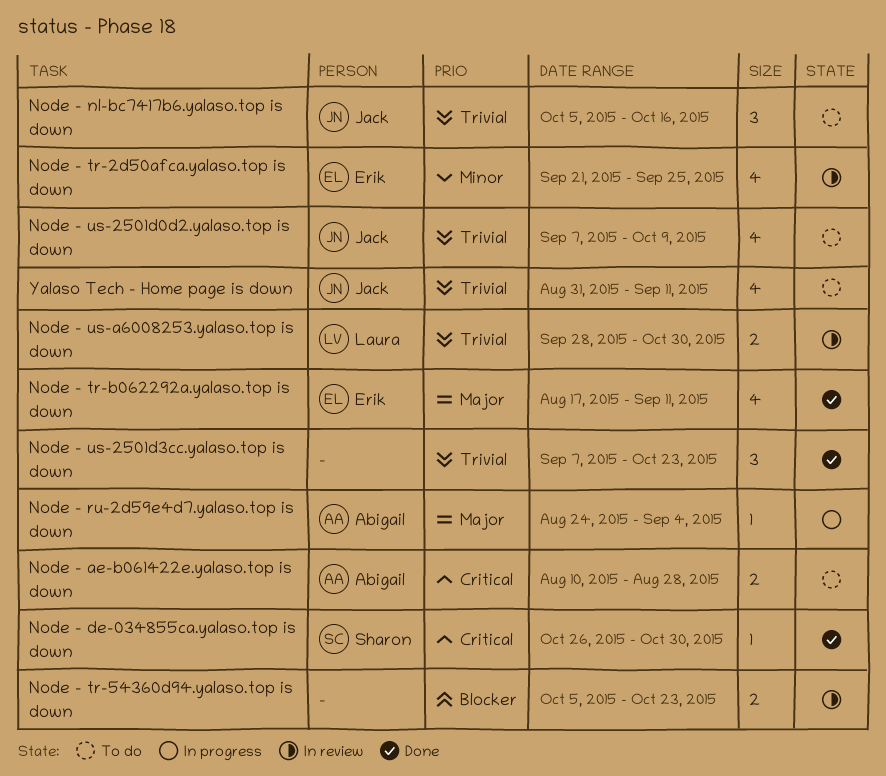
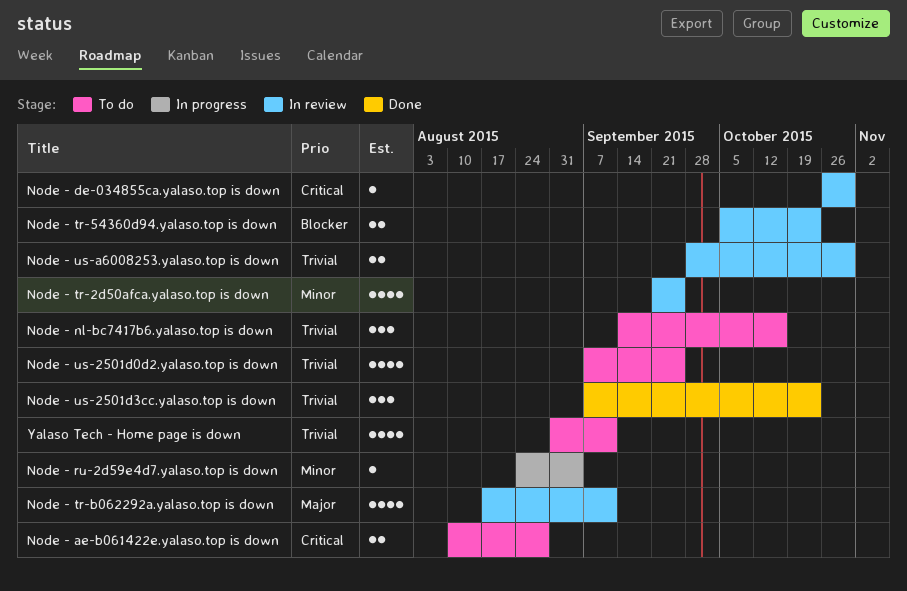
Node - de-034855ca.yalaso.top is down, status: Done -> In review
Node - nl-bc7417b6.yalaso.top is down, start: Oct 5 -> Sep 14
Node - ru-2d59e4d7.yalaso.top is down, priority: Major -> Minor
Node - tr-b062292a.yalaso.top is down, status: Done -> In review
Node - us-2501d0d2.yalaso.top is down, due: Oct 9 -> Sep 25

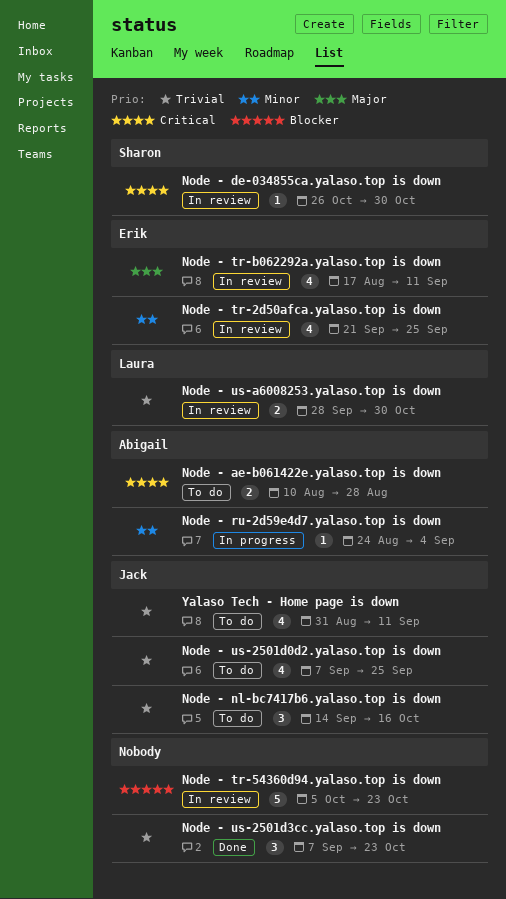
Node - tr-54360d94.yalaso.top is down, estimate: 2 -> 5

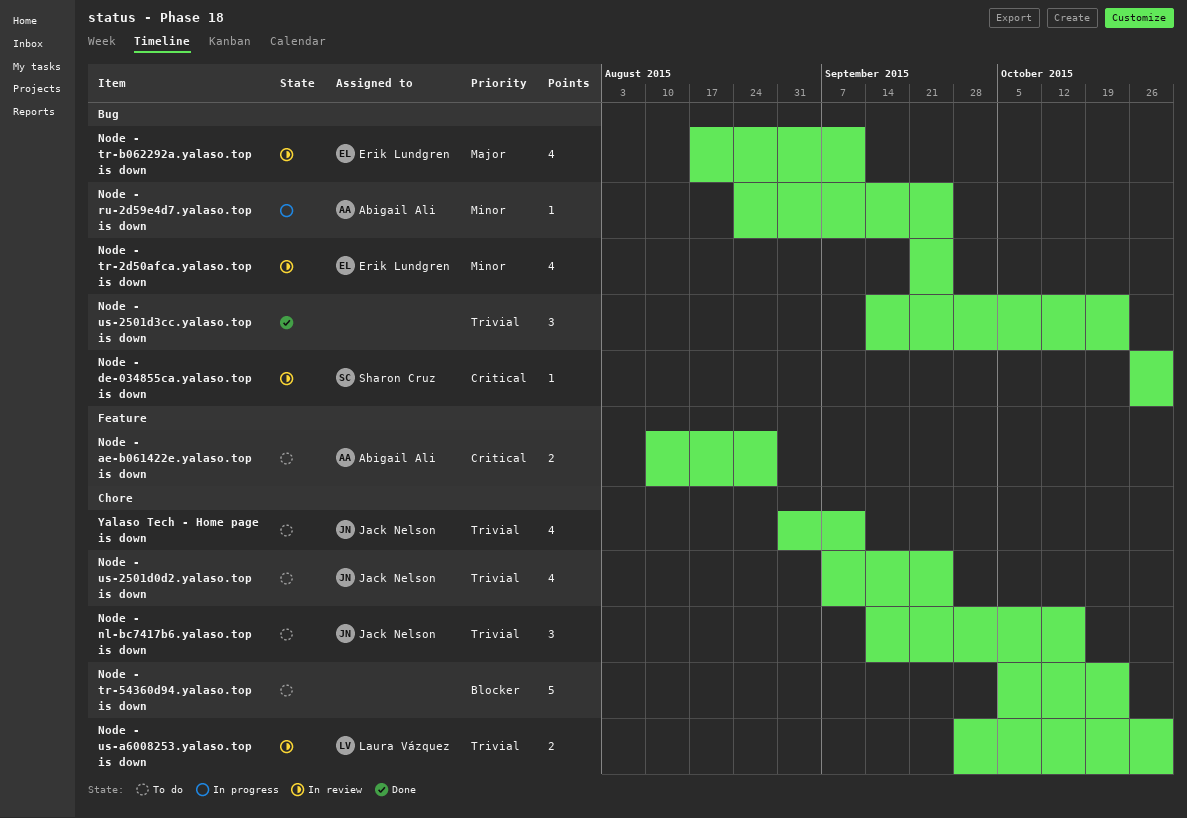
Node - ru-2d59e4d7.yalaso.top is down, due: Sep 4 -> Sep 25
Node - tr-54360d94.yalaso.top is down, status: In review -> To do
Node - us-2501d3cc.yalaso.top is down, start: Sep 7 -> Sep 14

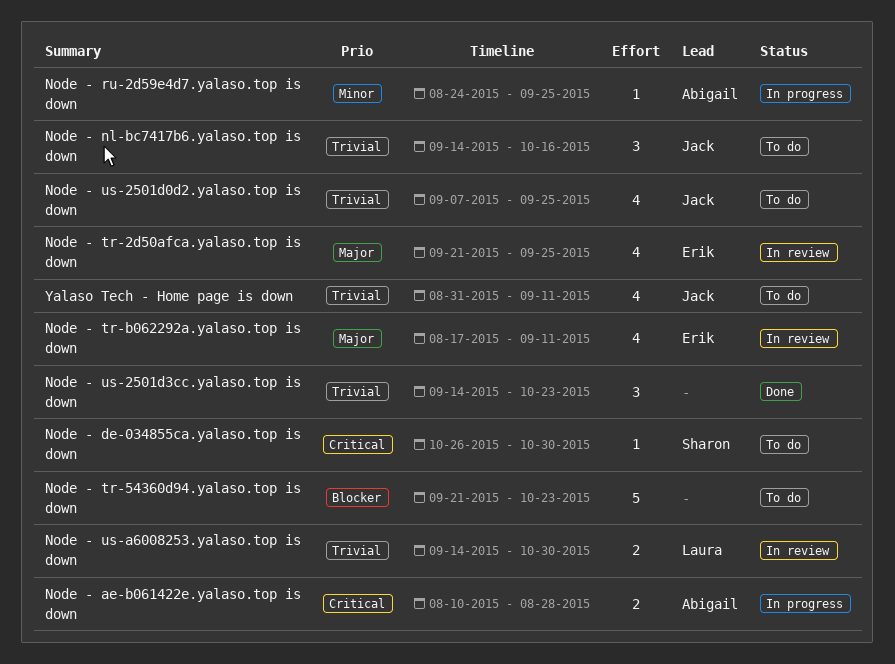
Node - ae-b061422e.yalaso.top is down, status: To do -> In progress
Node - de-034855ca.yalaso.top is down, status: In review -> To do
Node - tr-2d50afca.yalaso.top is down, priority: Minor -> Major
Node - tr-54360d94.yalaso.top is down, start: Oct 5 -> Sep 21
Node - us-a6008253.yalaso.top is down, start: Sep 28 -> Sep 14

